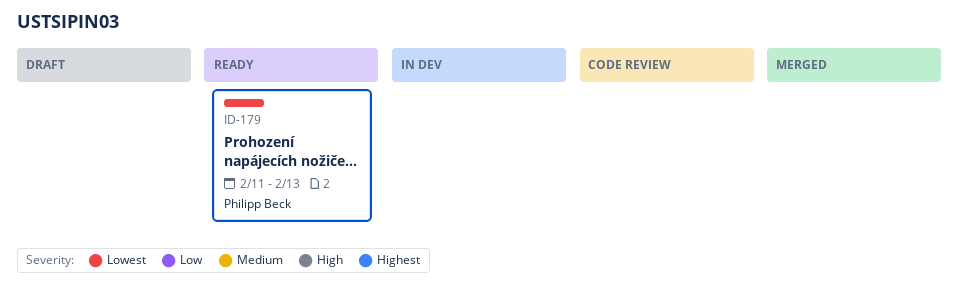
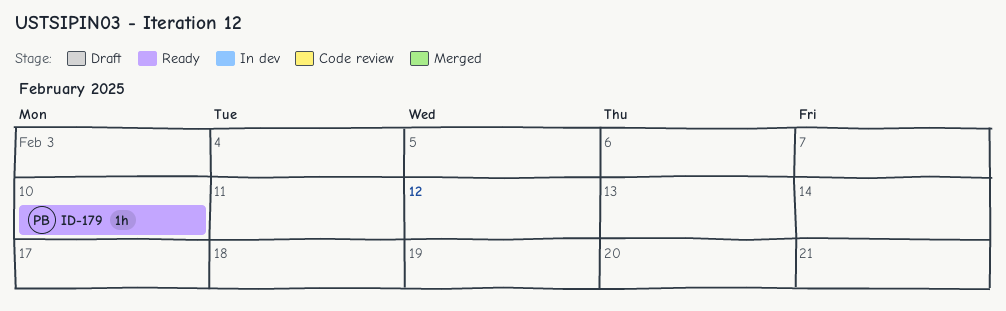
ID-179, start: Feb 11 -> Feb 10
ID-179, due: Feb 13 -> Feb 10

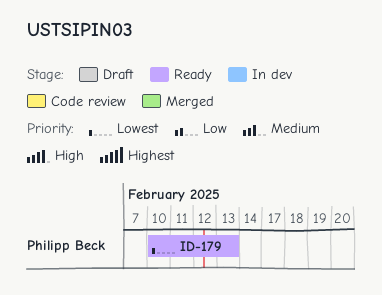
ID-179, due: Feb 10 -> Feb 13

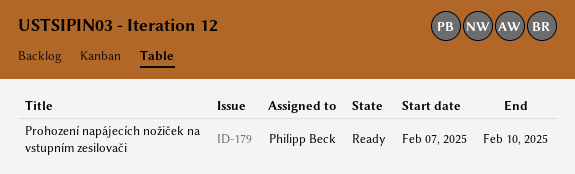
ID-179, start: Feb 10 -> Feb 7
ID-179, due: Feb 13 -> Feb 10

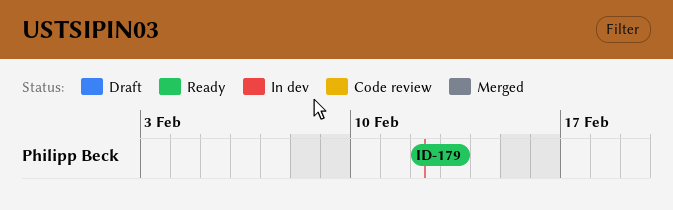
ID-179, start: Feb 7 -> Feb 12
ID-179, due: Feb 10 -> Feb 13

